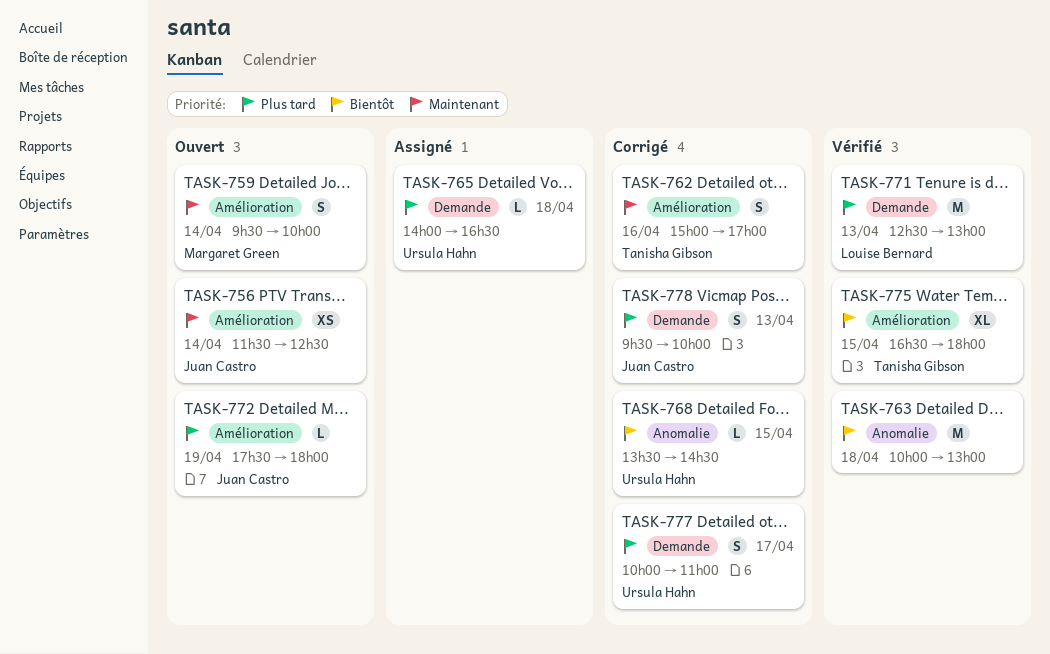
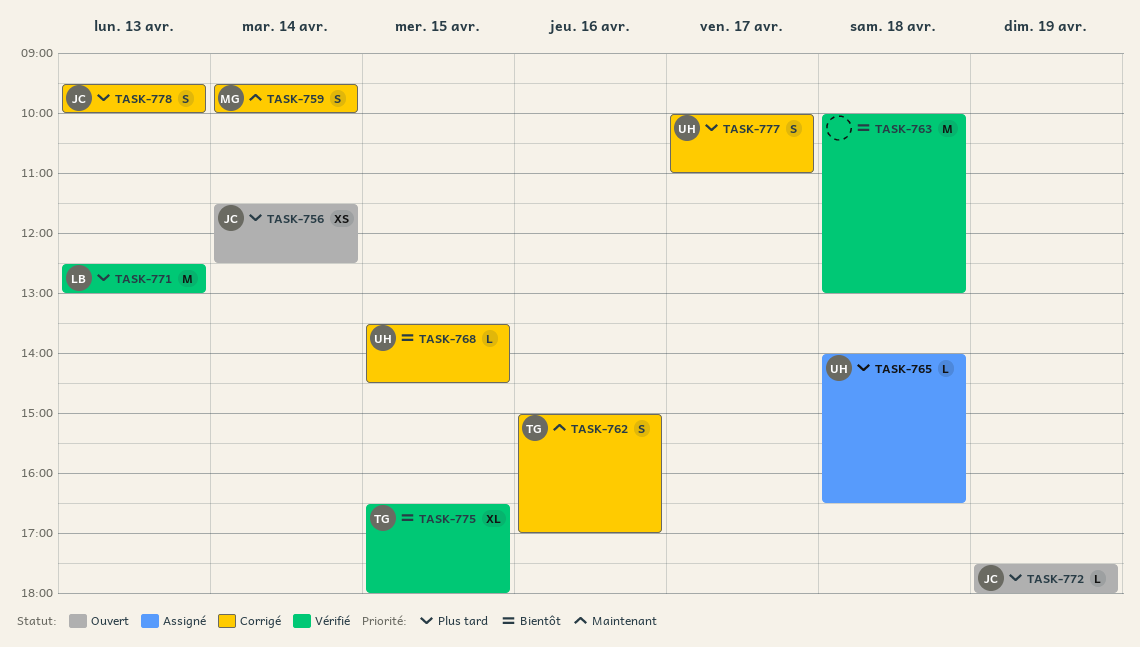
TASK-756, priority: Maintenant -> Plus tard
TASK-759, status: Ouvert -> Corrigé

